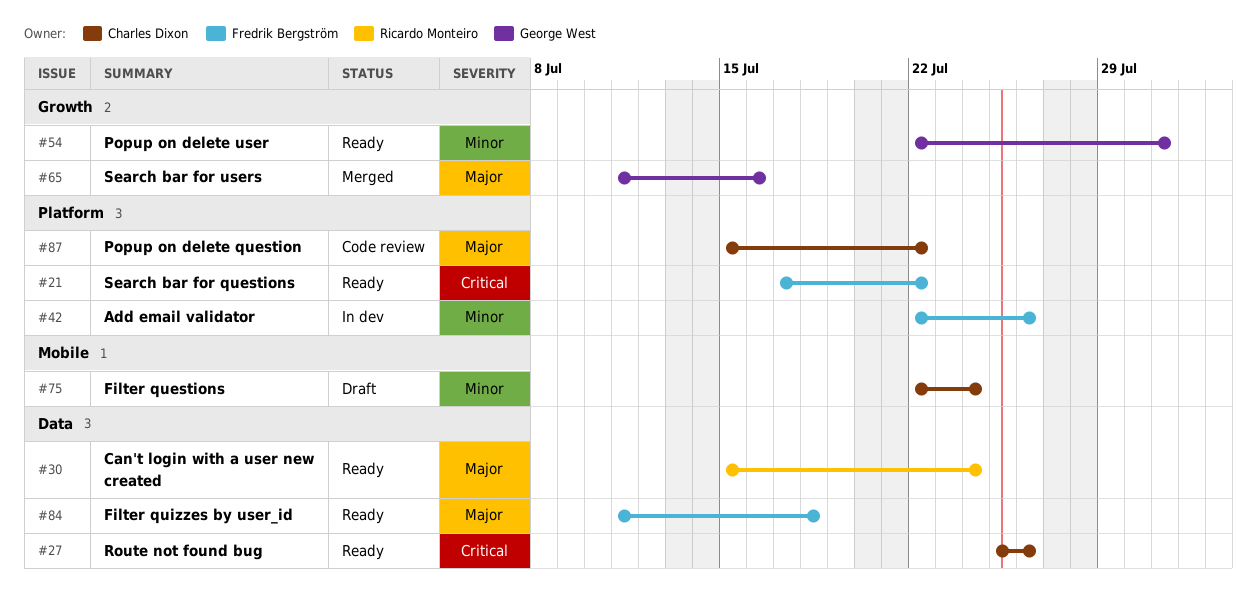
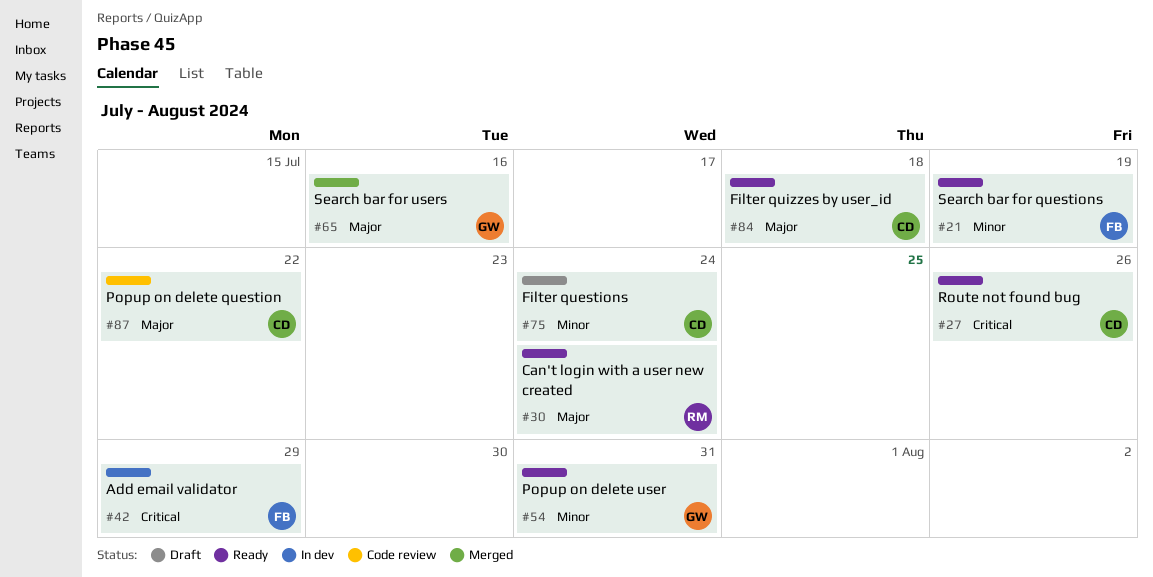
#21, priority: Critical -> Minor
#21, due: Jul 22 -> Jul 19
#42, priority: Minor -> Critical
#42, due: Jul 26 -> Jul 29
#84, owner: Fredrik Bergström -> Charles Dixon

